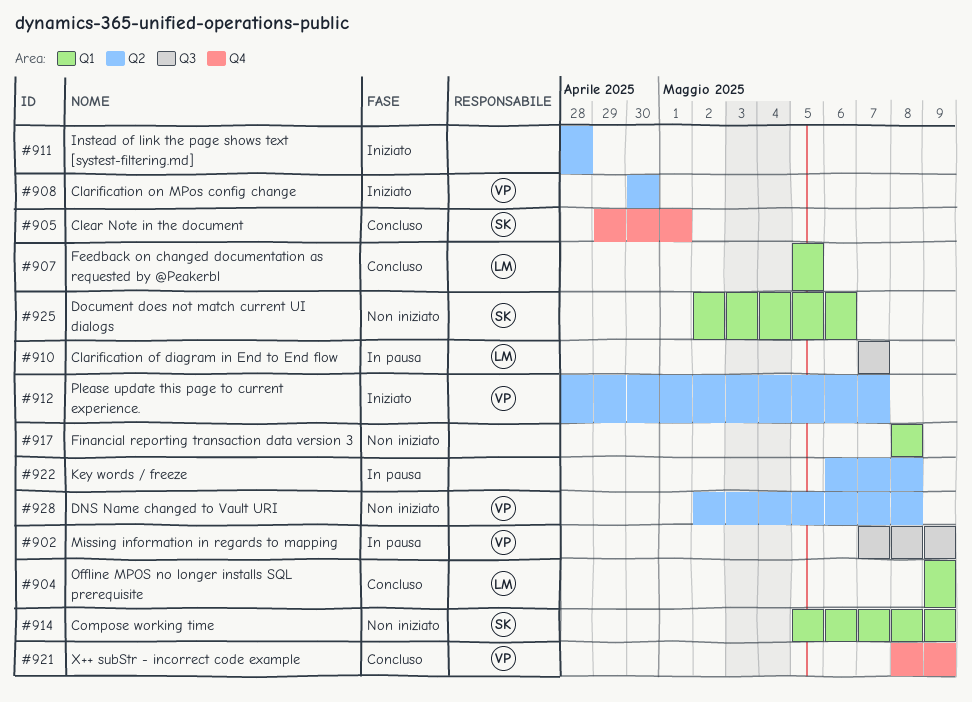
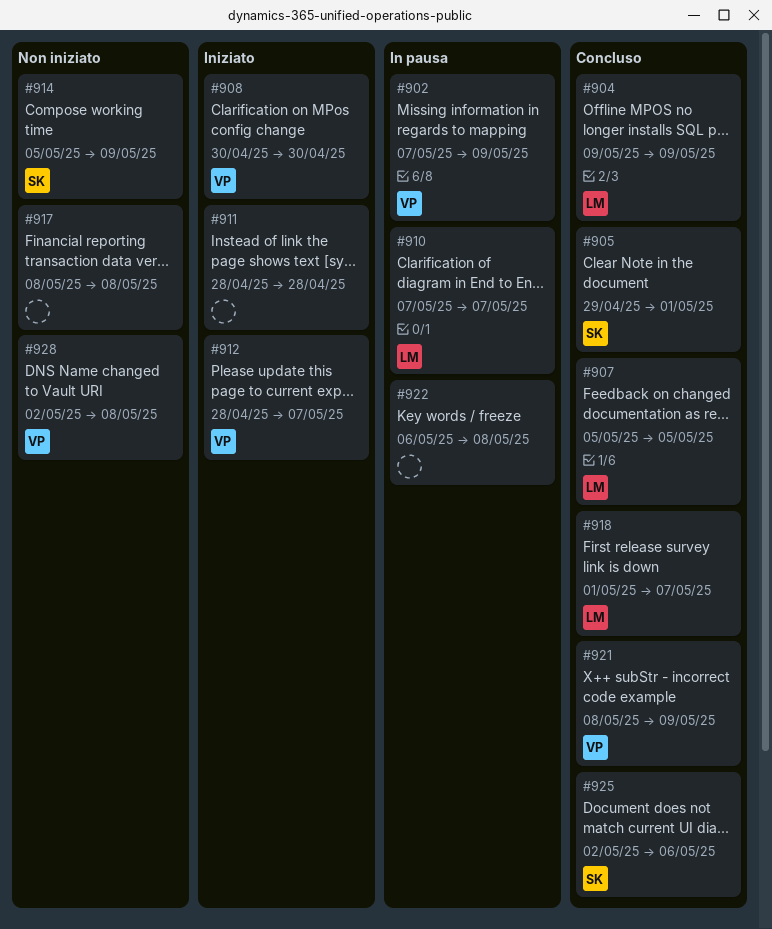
#918: none -> present
#925, status: Non iniziato -> Concluso

